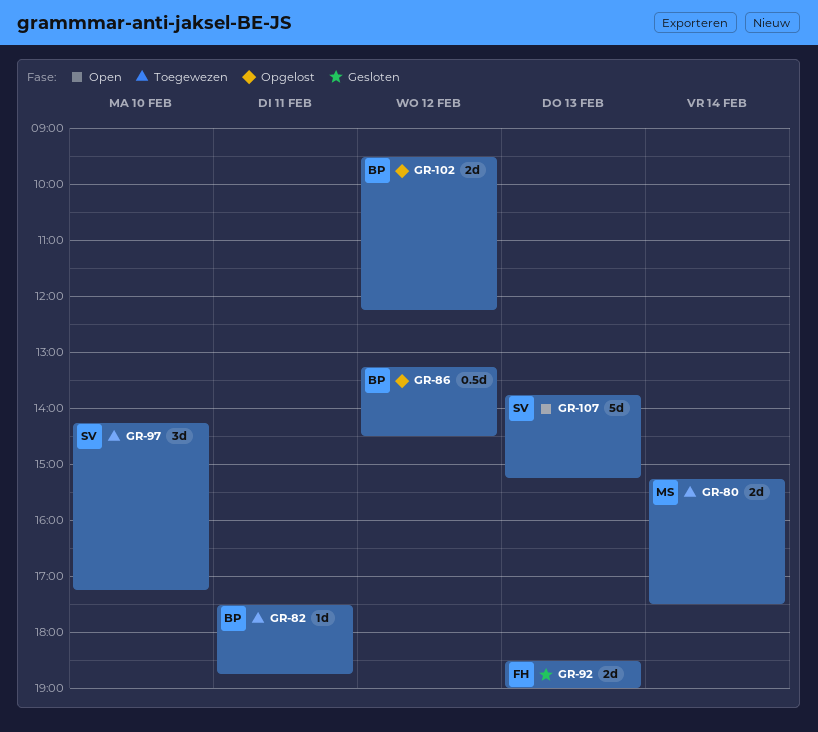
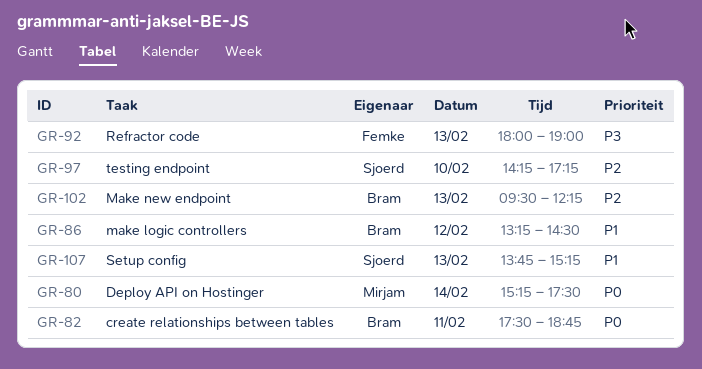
GR-92, begins: 18:30 -> 18:00
GR-102, day: Feb 12 -> Feb 13

